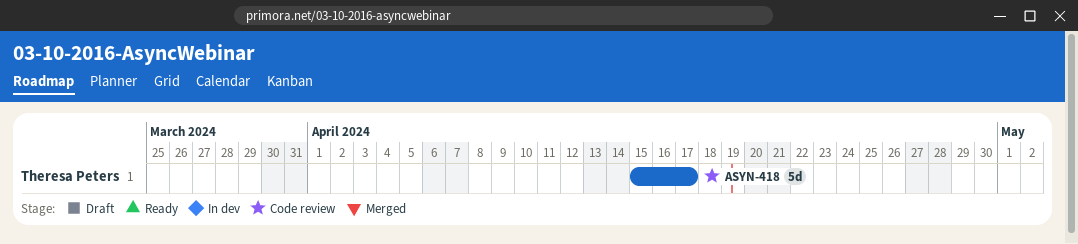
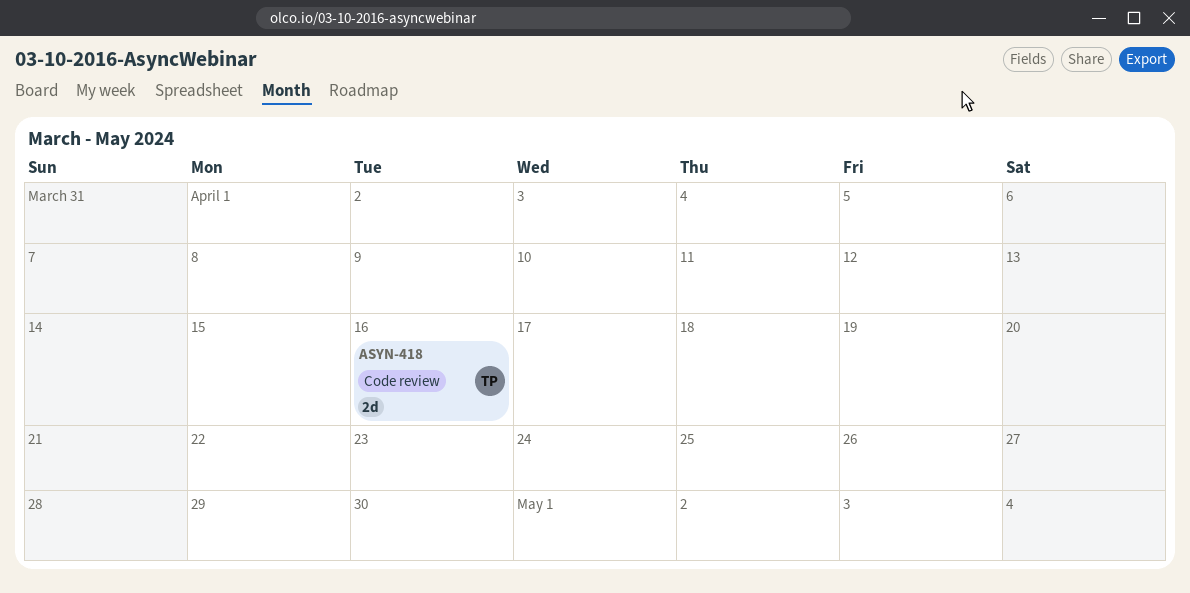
ASYN-418, estimate: 5d -> 2d
ASYN-418, due: Apr 17 -> Apr 16

